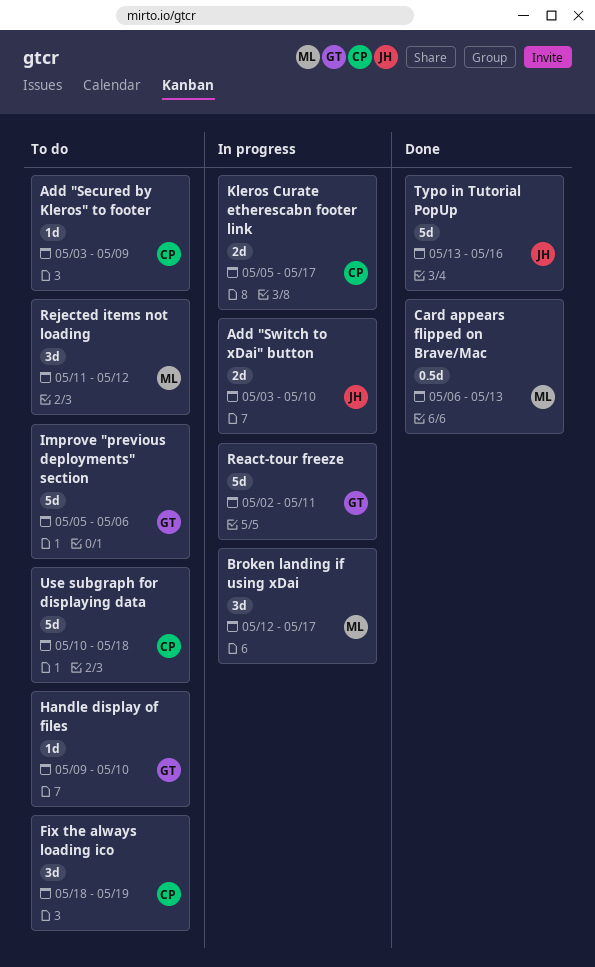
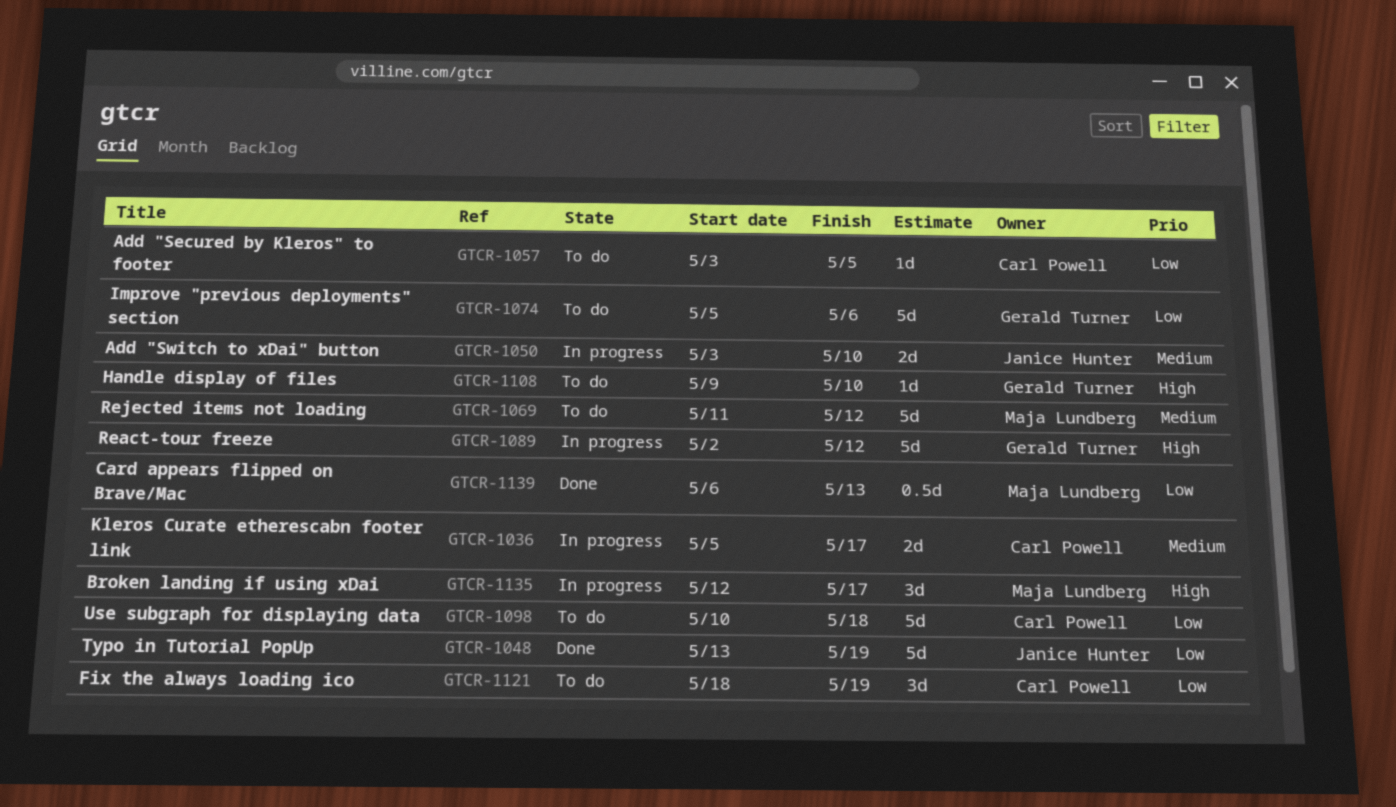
Add "Secured by Kleros" to footer, due: May 9 -> May 5
React-tour freeze, due: May 11 -> May 12
Rejected items not loading, estimate: 3d -> 5d
Typo in Tutorial PopUp, due: May 16 -> May 19

